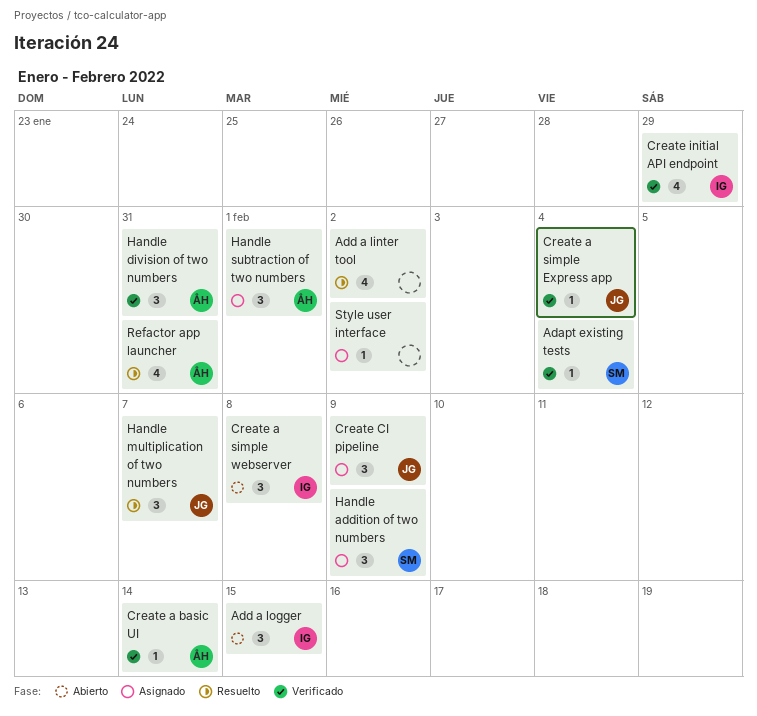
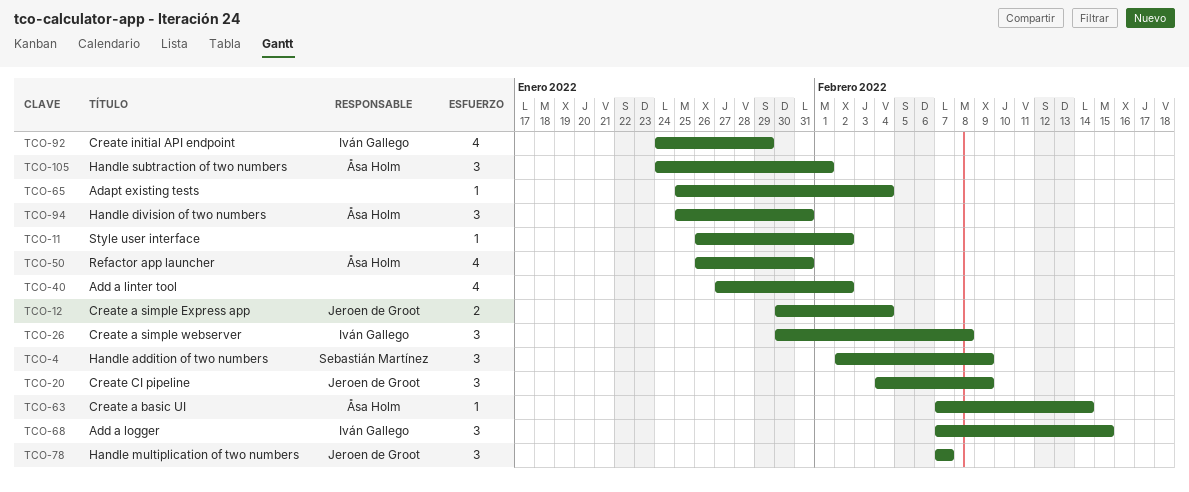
Adapt existing tests, owner: Sebastián Martínez -> none
Create a simple Express app, estimate: 1 -> 2

